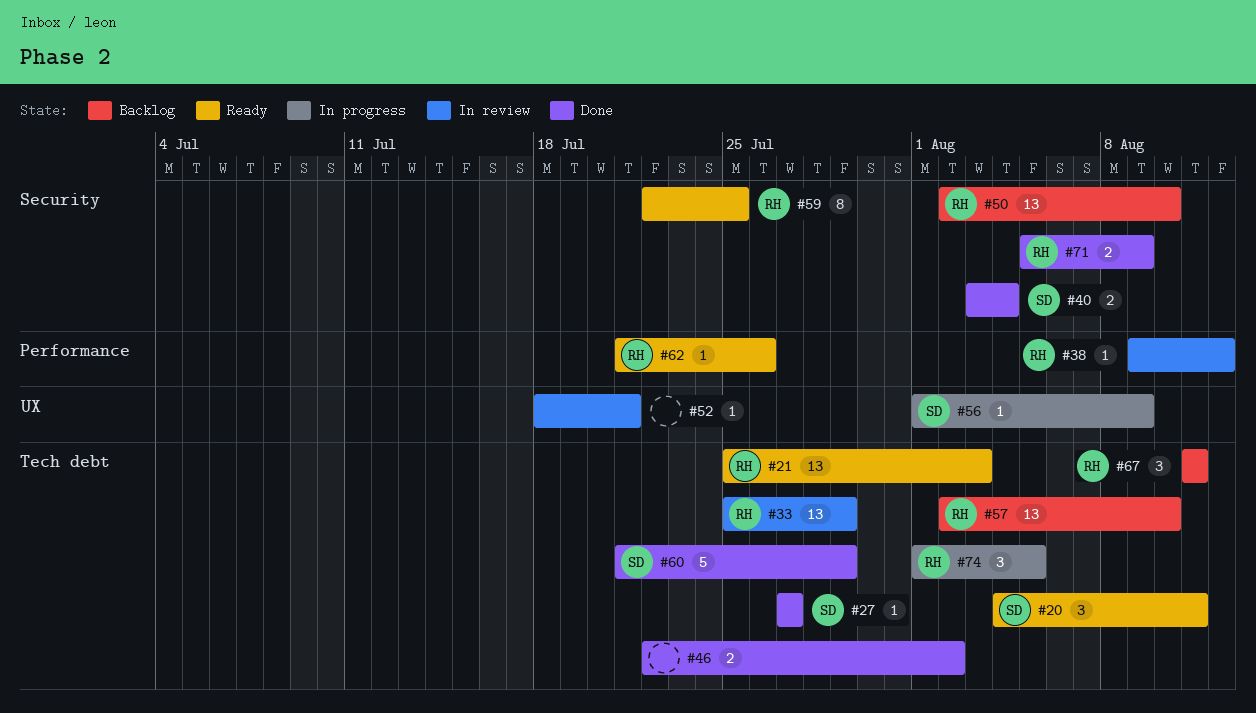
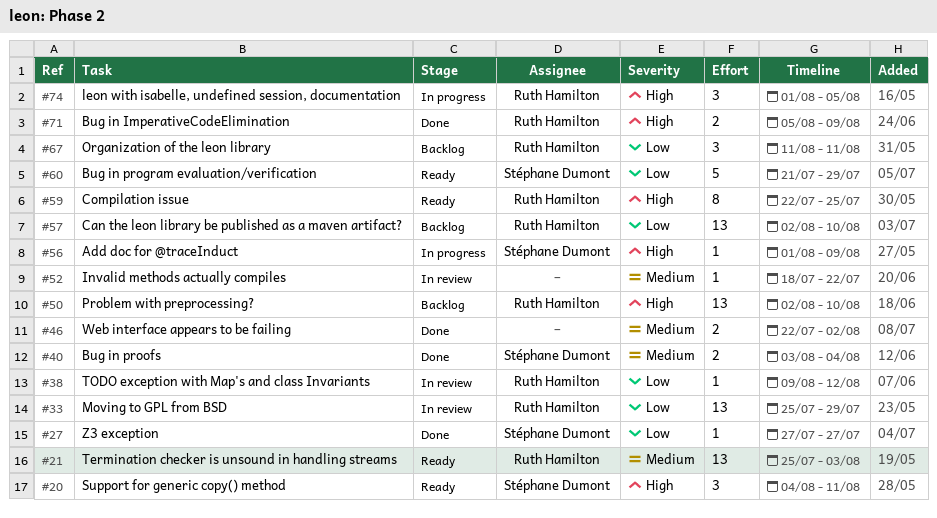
#52, due: Jul 21 -> Jul 22
#60, status: Done -> Ready
#62: present -> none

